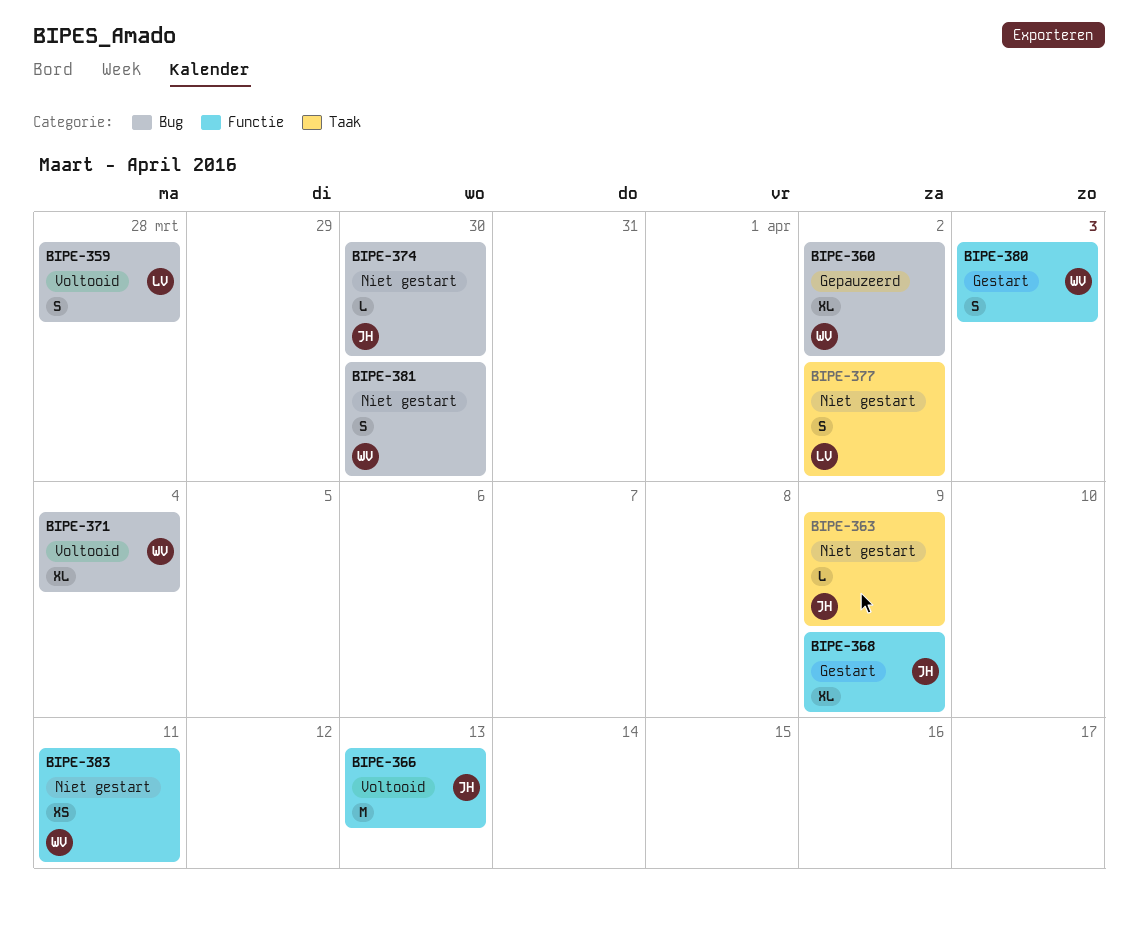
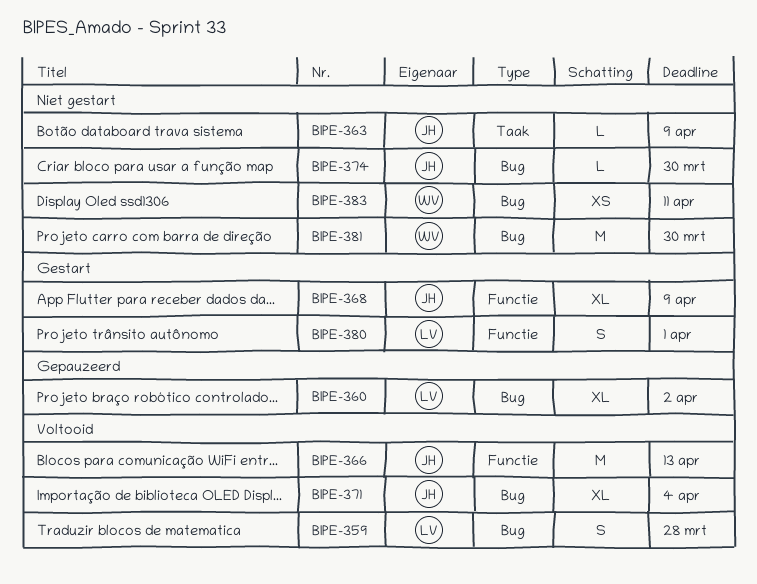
BIPE-360, owner: WV -> LV
BIPE-371, owner: WV -> JH
BIPE-377: present -> none
BIPE-380, owner: WV -> LV
BIPE-380, due: Apr 3 -> Apr 1
BIPE-381, estimate: S -> M
BIPE-383, label: Functie -> Bug

